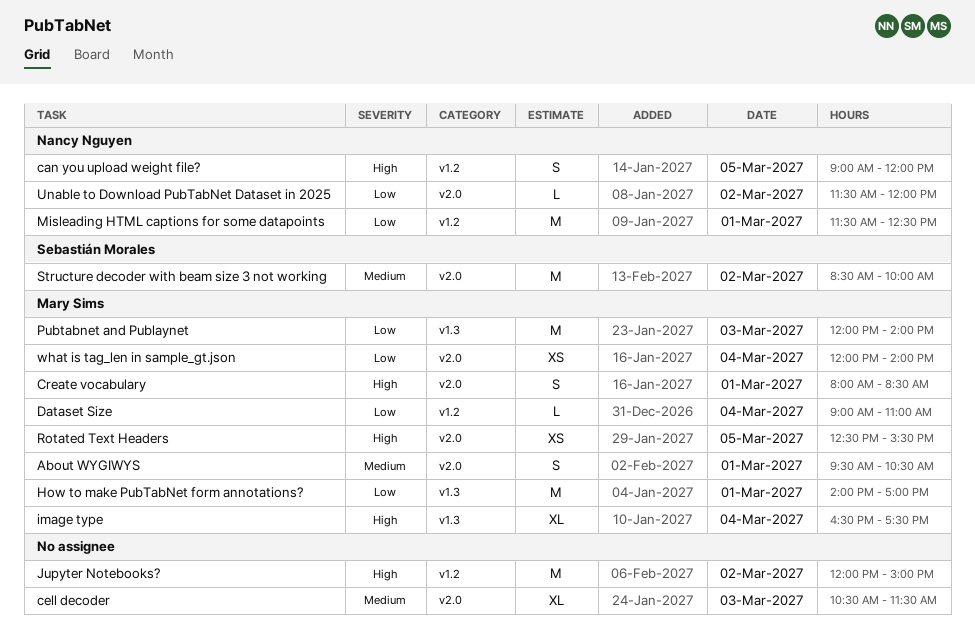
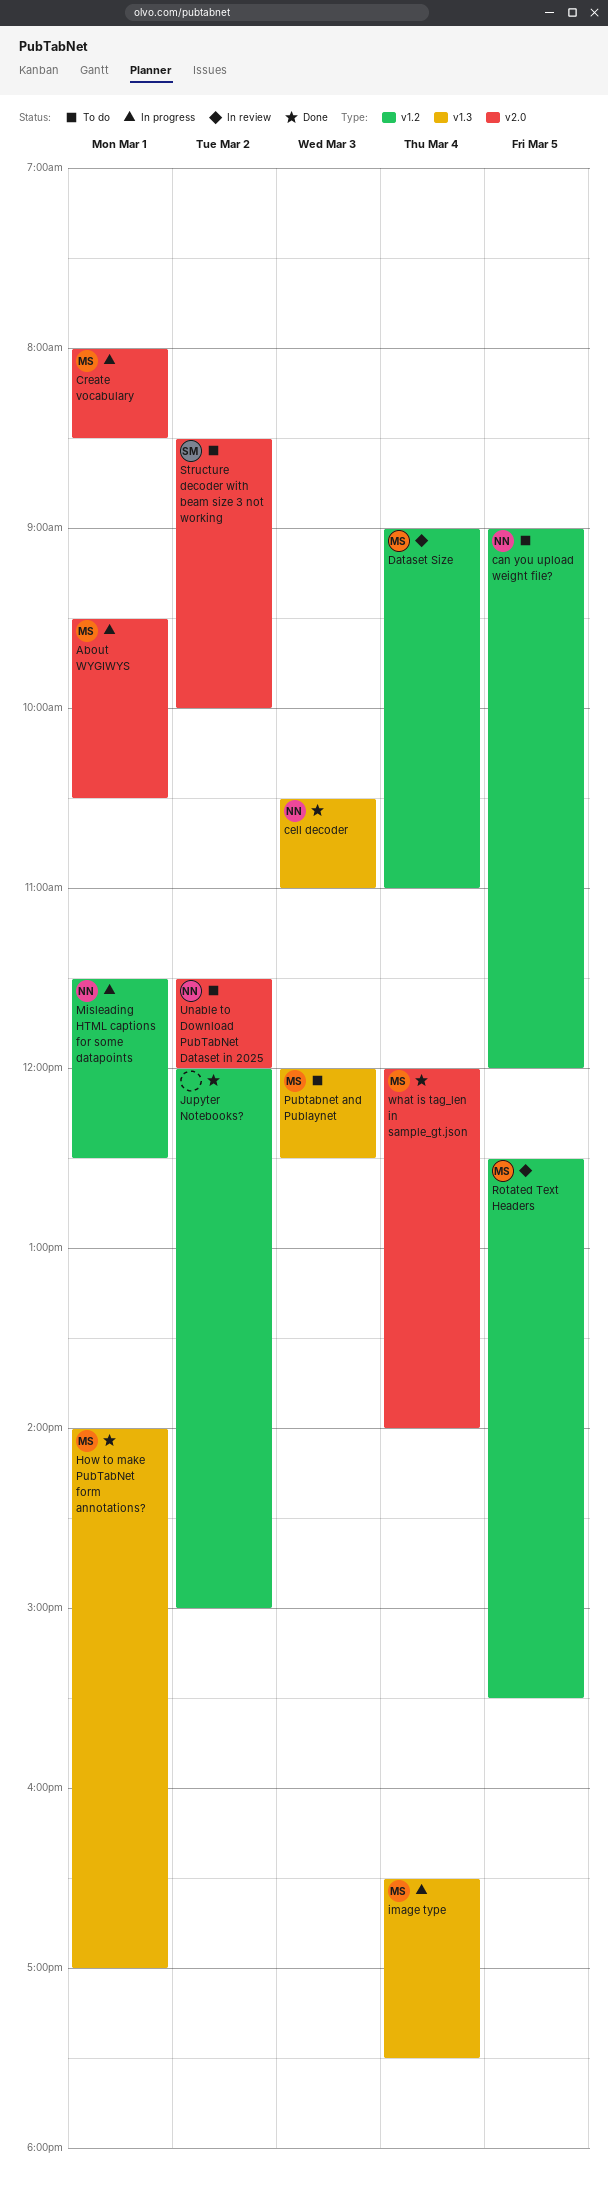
cell decoder, owner: none -> Nancy Nguyen
cell decoder, label: v2.0 -> v1.3
cell decoder, ends: 11:30 -> 11:00
Pubtabnet and Publaynet, ends: 14:00 -> 12:30
Rotated Text Headers, label: v2.0 -> v1.2

